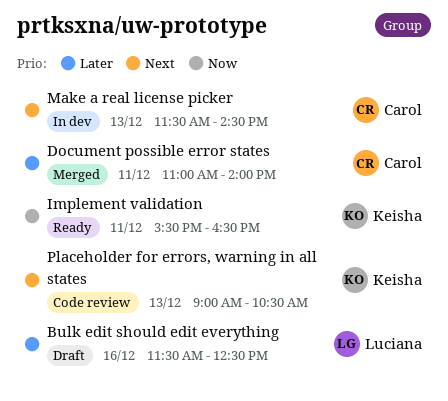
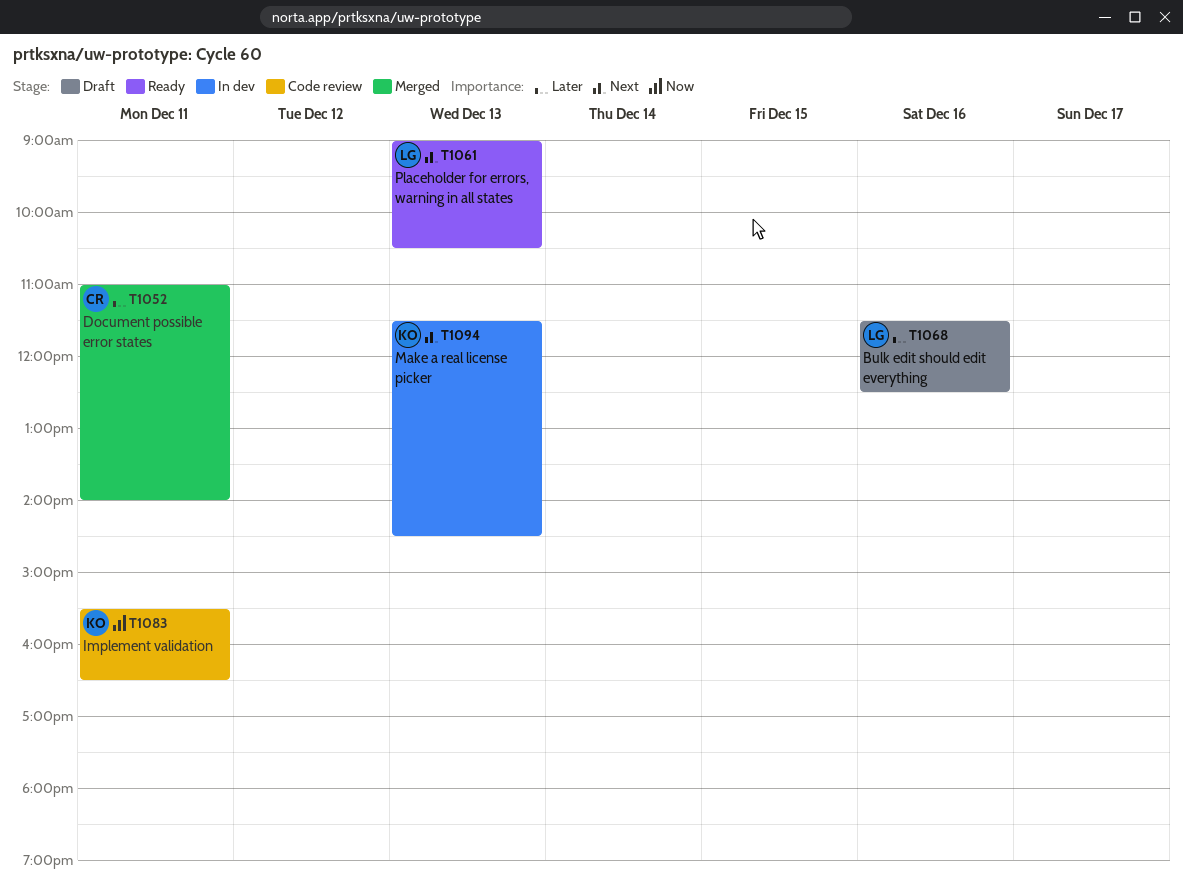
Implement validation, status: Ready -> Code review
Make a real license picker, owner: Carol -> Keisha
Placeholder for errors, warning in all states, status: Code review -> Ready
Placeholder for errors, warning in all states, owner: Keisha -> Luciana

